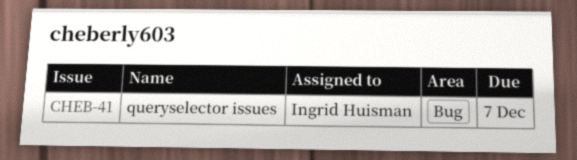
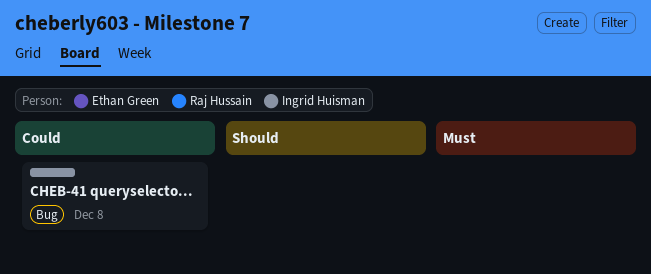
CHEB-41, due: Dec 7 -> Dec 8

